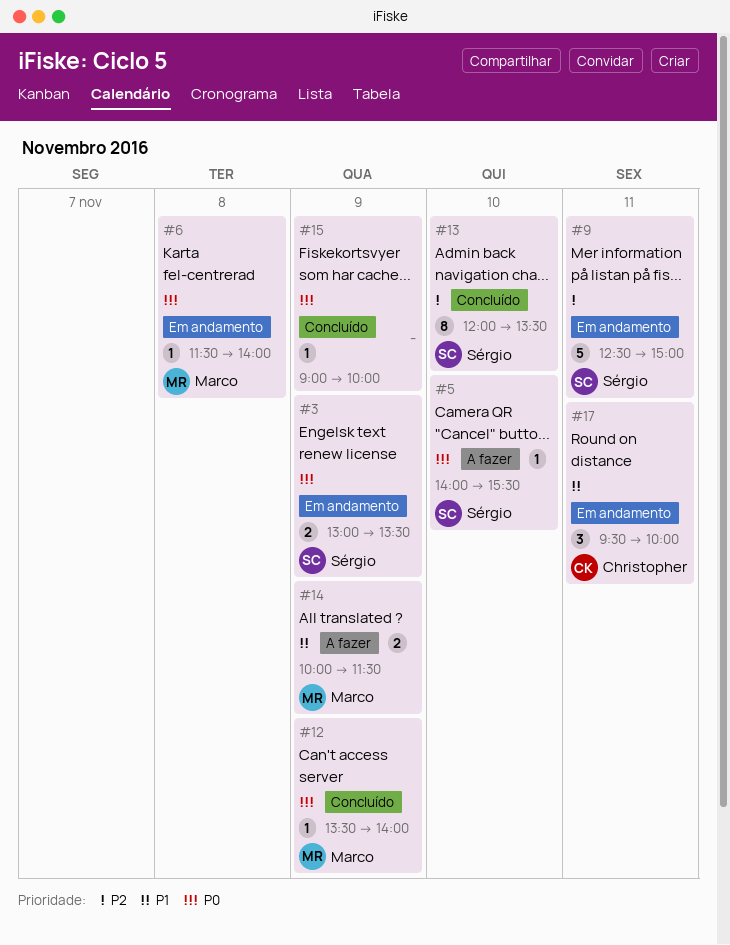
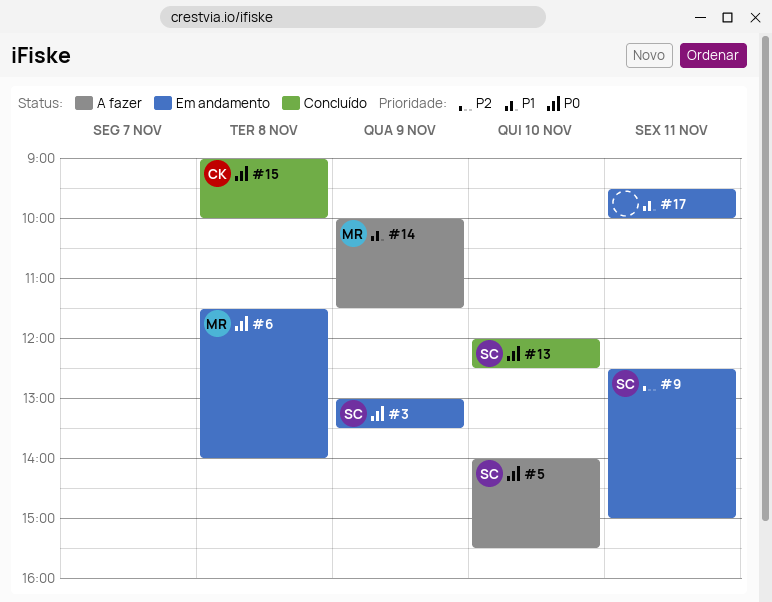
#12: present -> none
#13, priority: P2 -> P0
#13, ends: 13:30 -> 12:30
#15, owner: none -> Christopher
#15, day: Nov 9 -> Nov 8
#17, owner: Christopher -> none

